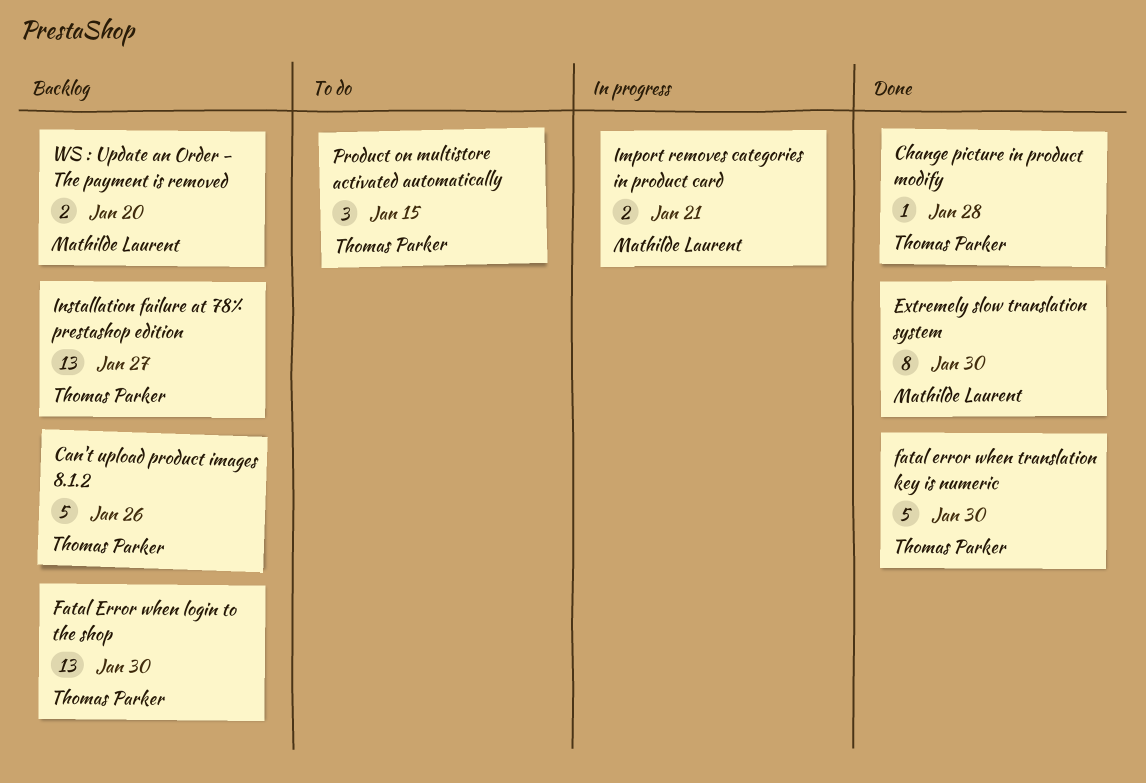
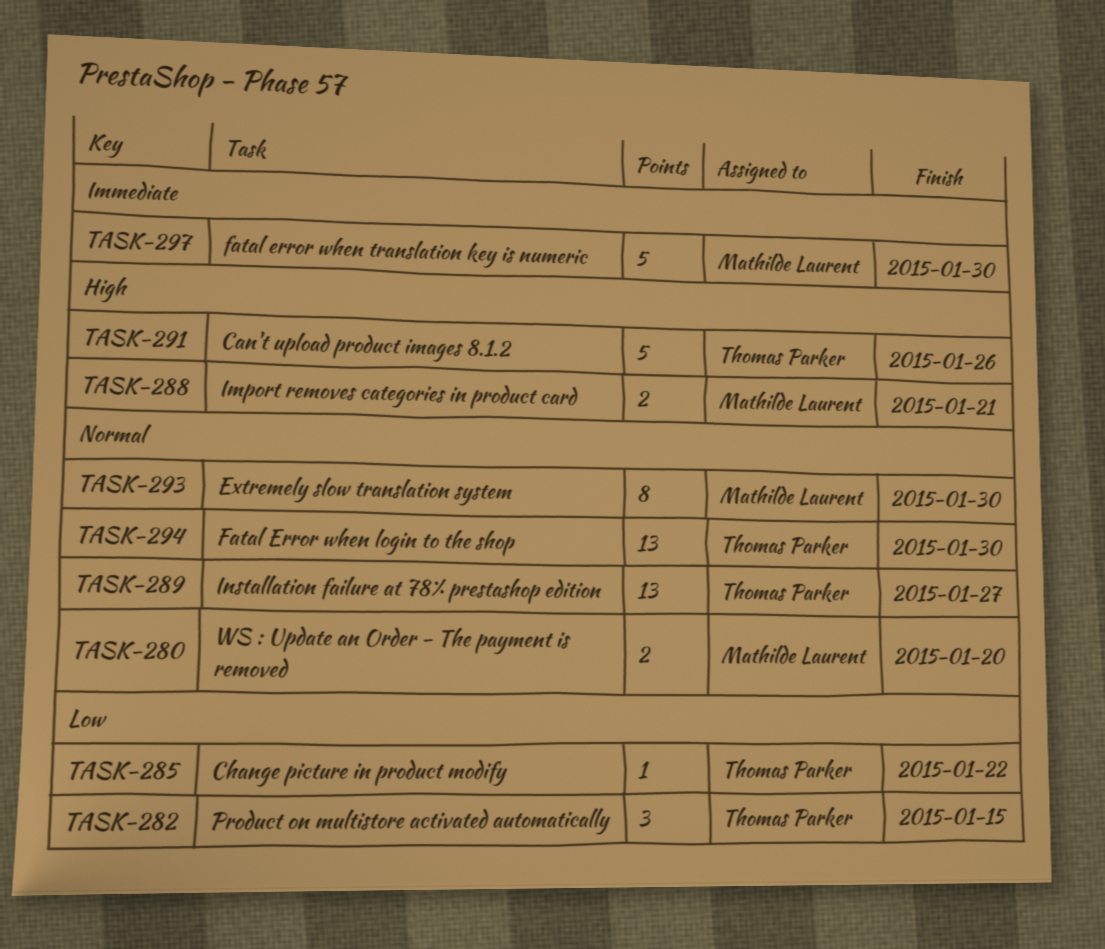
Change picture in product modify, due: Jan 28 -> Jan 22
fatal error when translation key is numeric, owner: Thomas Parker -> Mathilde Laurent

